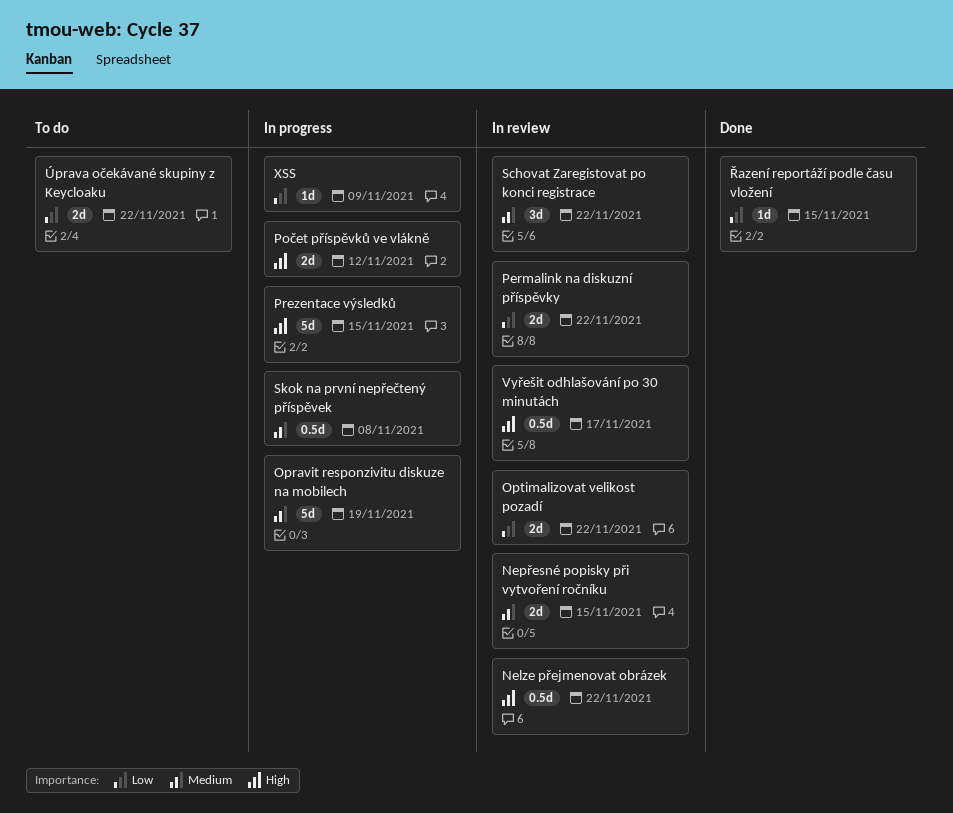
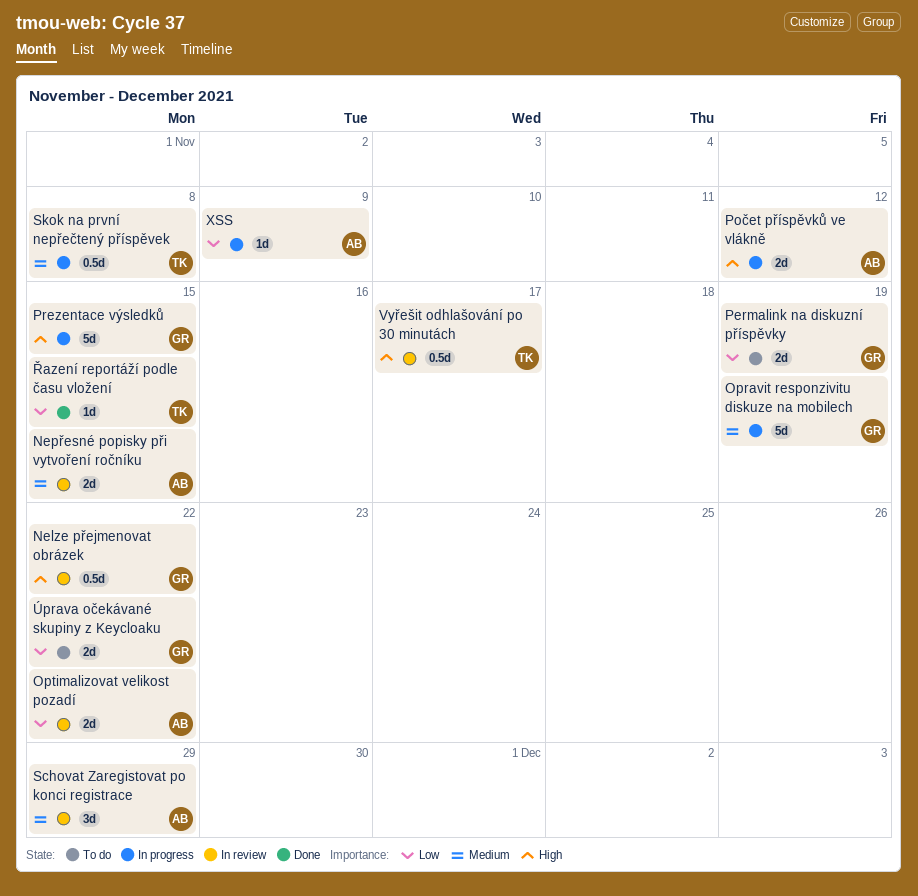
Permalink na diskuzní příspěvky, status: In review -> To do
Permalink na diskuzní příspěvky, due: Nov 22 -> Nov 19
Schovat Zaregistovat po konci registrace, due: Nov 22 -> Nov 29

